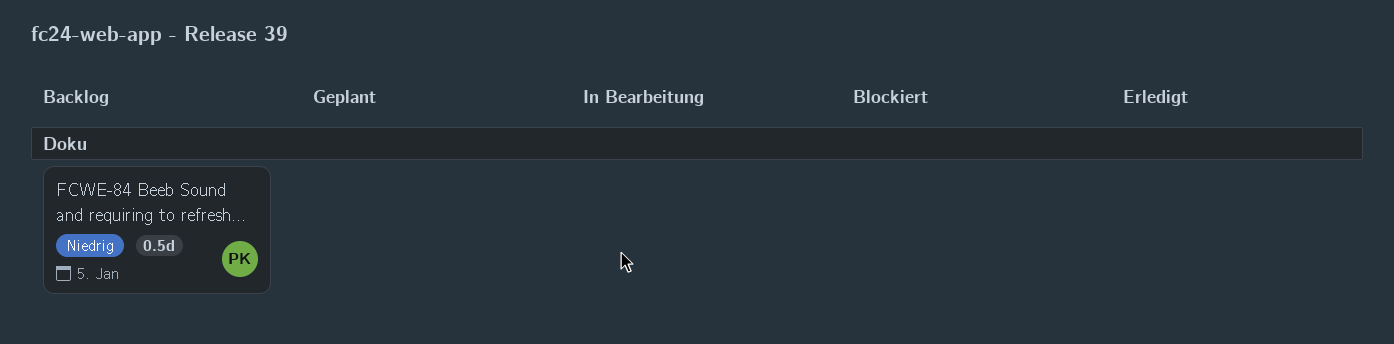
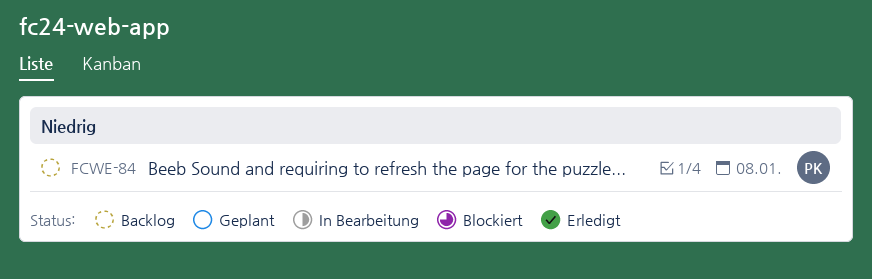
FCWE-84, due: Jan 5 -> Jan 8

